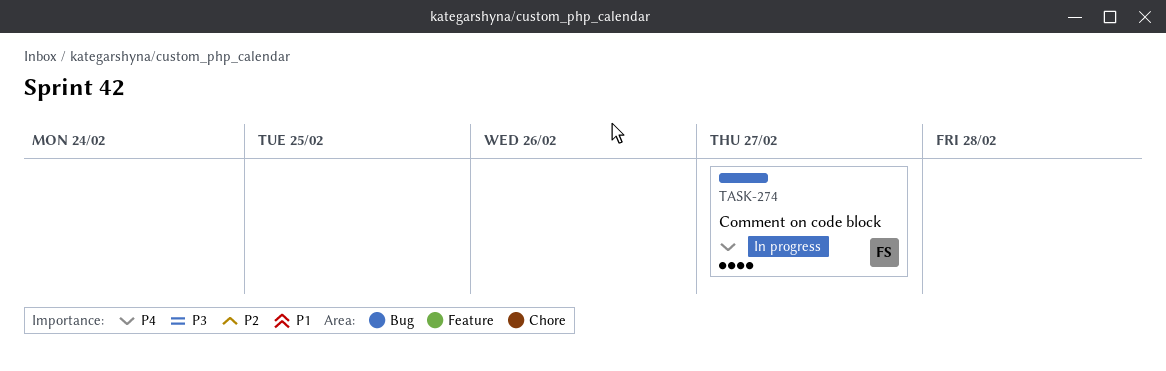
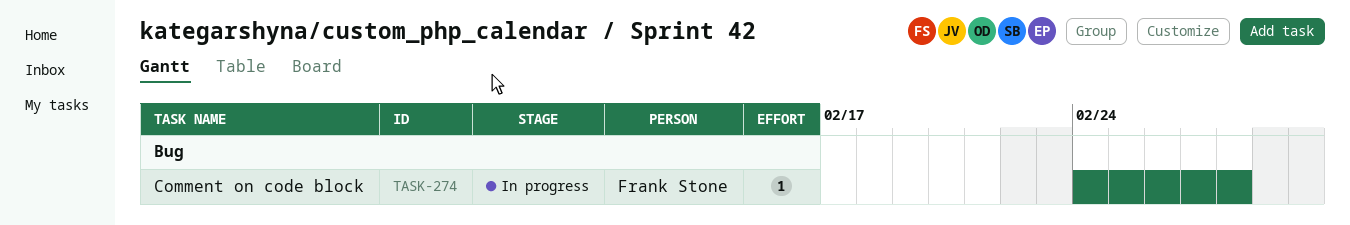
TASK-274, estimate: 4 -> 1
TASK-274, due: Feb 27 -> Feb 28

